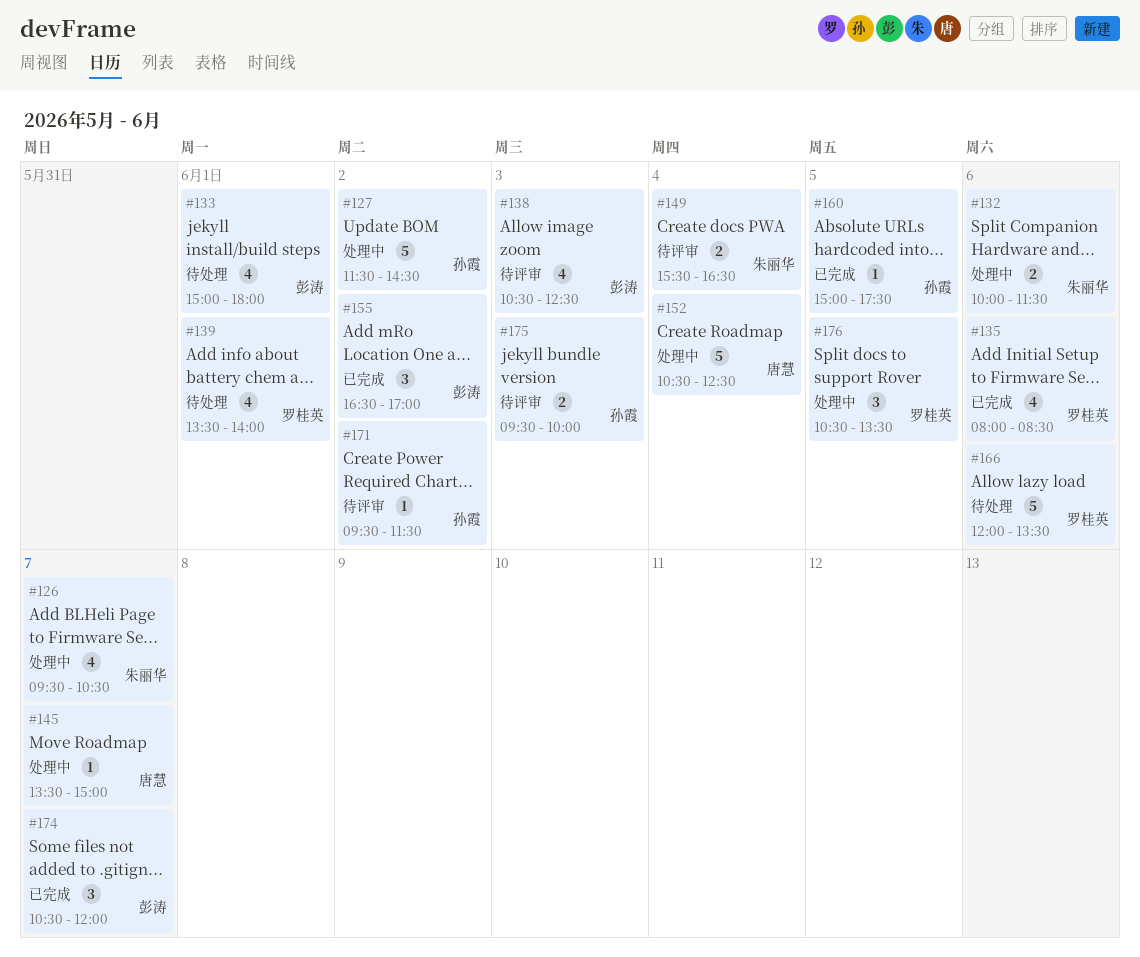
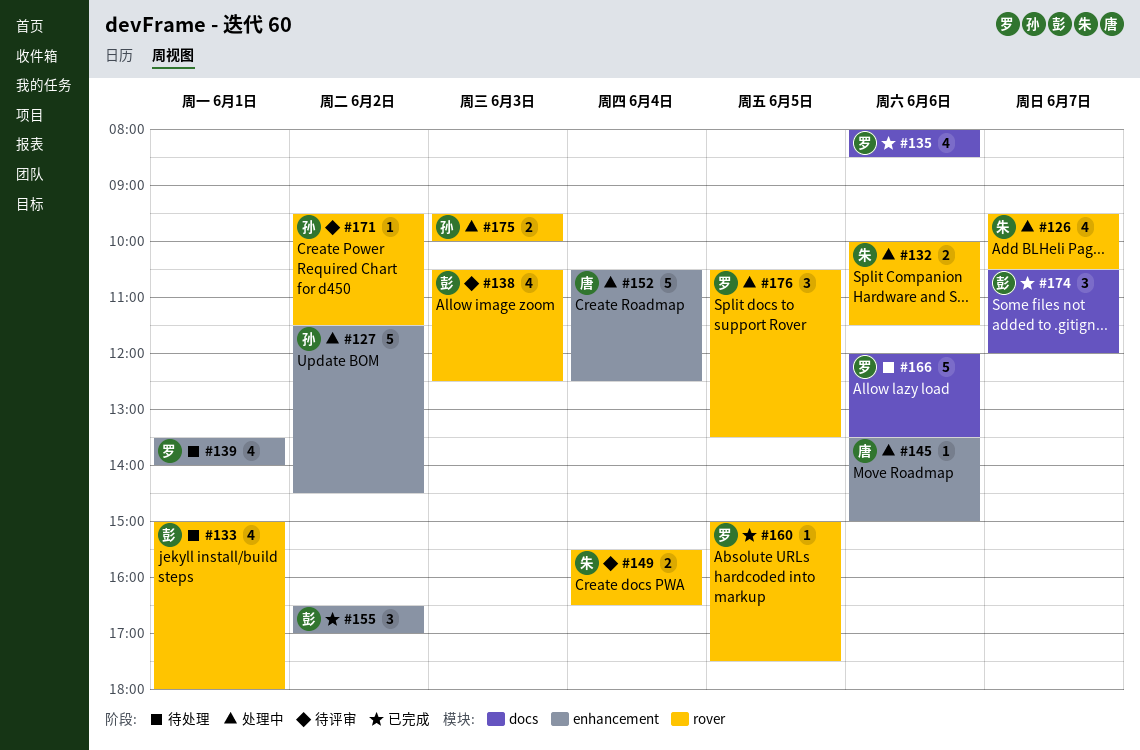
#145, day: Jun 7 -> Jun 6
#160, owner: 孙霞 -> 罗桂英
#175, status: 待评审 -> 处理中

